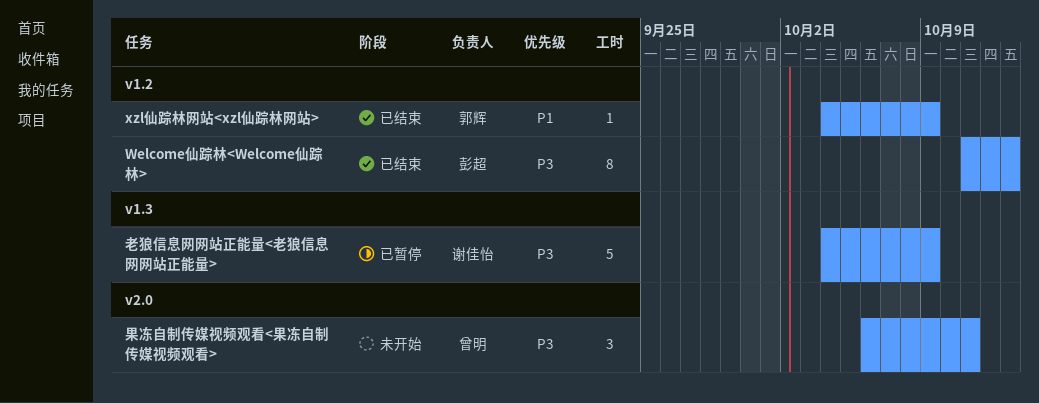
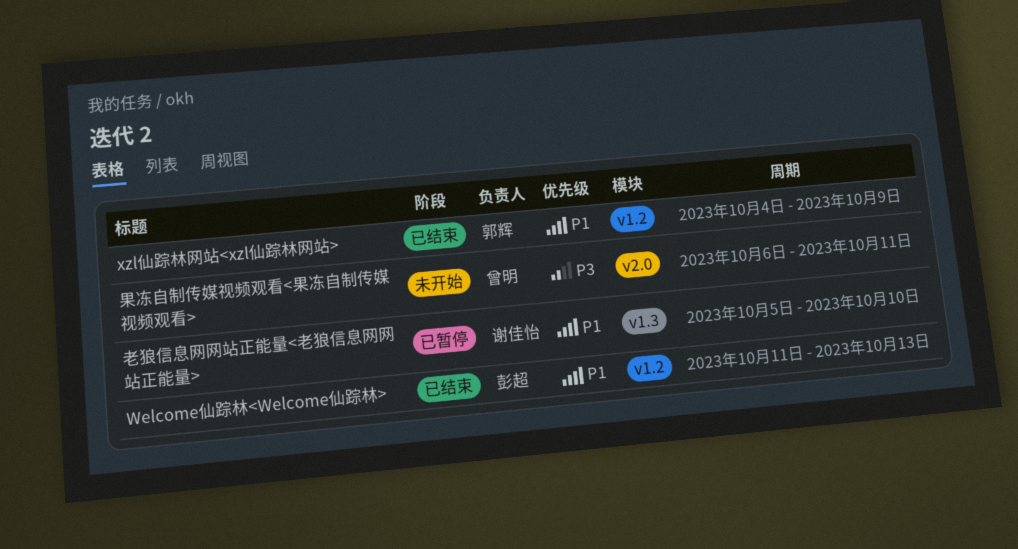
Welcome仙踪林<Welcome仙踪林>, priority: P3 -> P1
老狼信息网网站正能量<老狼信息网网站正能量>, priority: P3 -> P1
老狼信息网网站正能量<老狼信息网网站正能量>, start: Oct 4 -> Oct 5
老狼信息网网站正能量<老狼信息网网站正能量>, due: Oct 9 -> Oct 10

